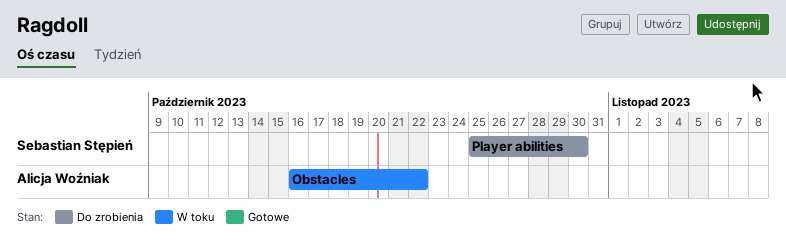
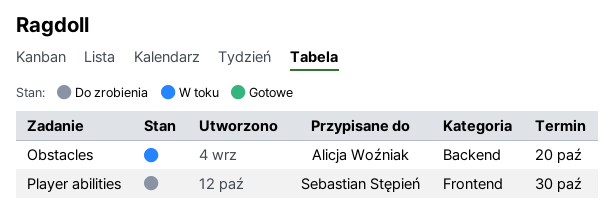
Obstacles, due: Oct 22 -> Oct 20

